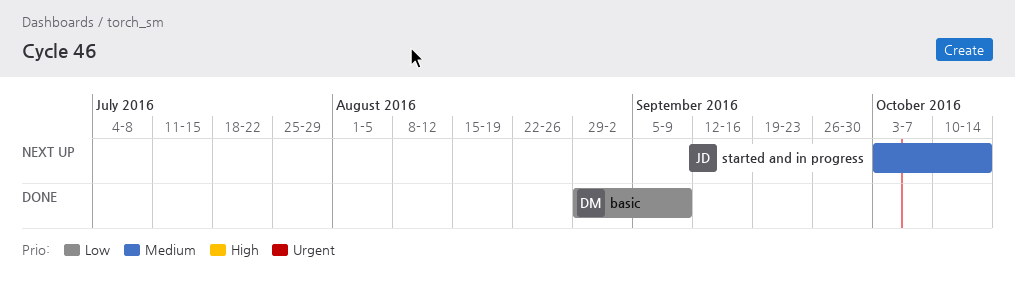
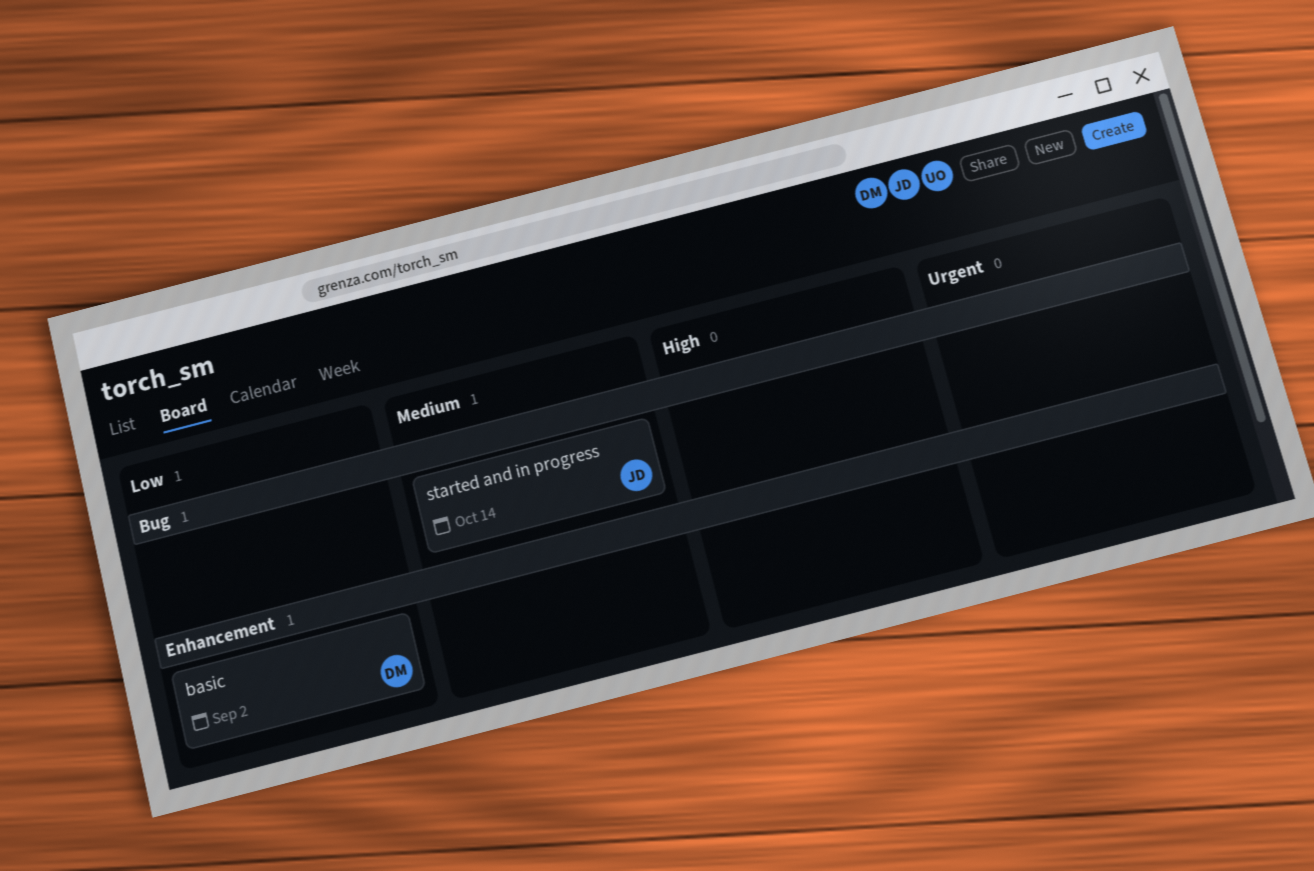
basic, due: Sep 9 -> Sep 2

